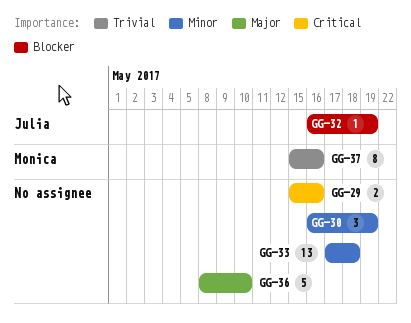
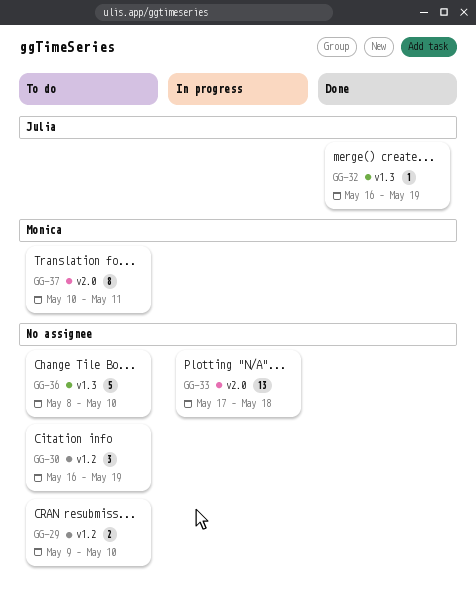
GG-29, start: May 15 -> May 9
GG-29, due: May 16 -> May 10
GG-37, start: May 15 -> May 10
GG-37, due: May 16 -> May 11

